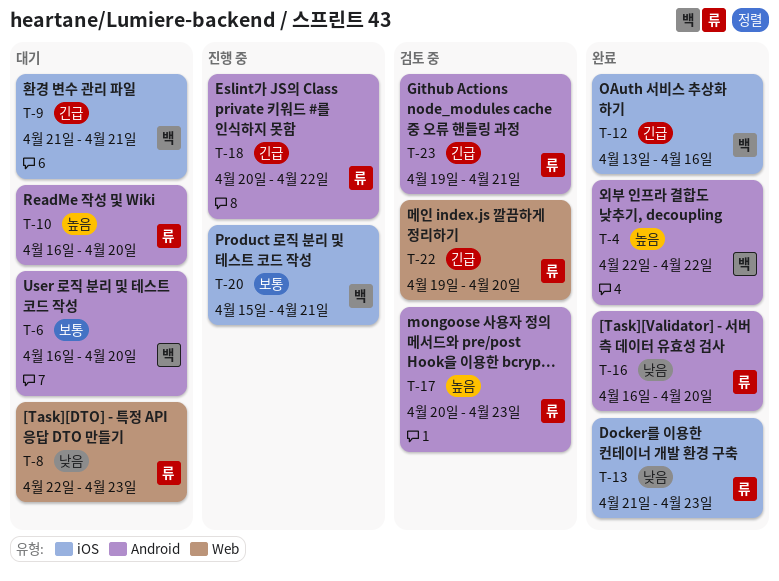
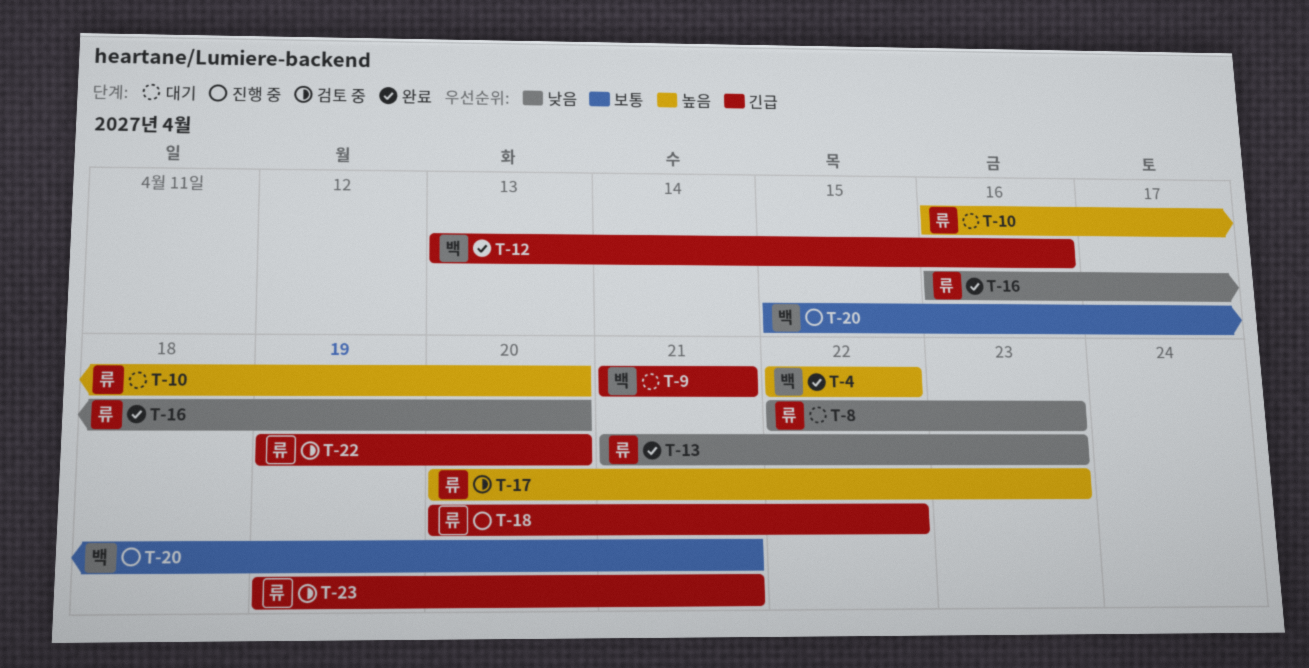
T-6: present -> none

